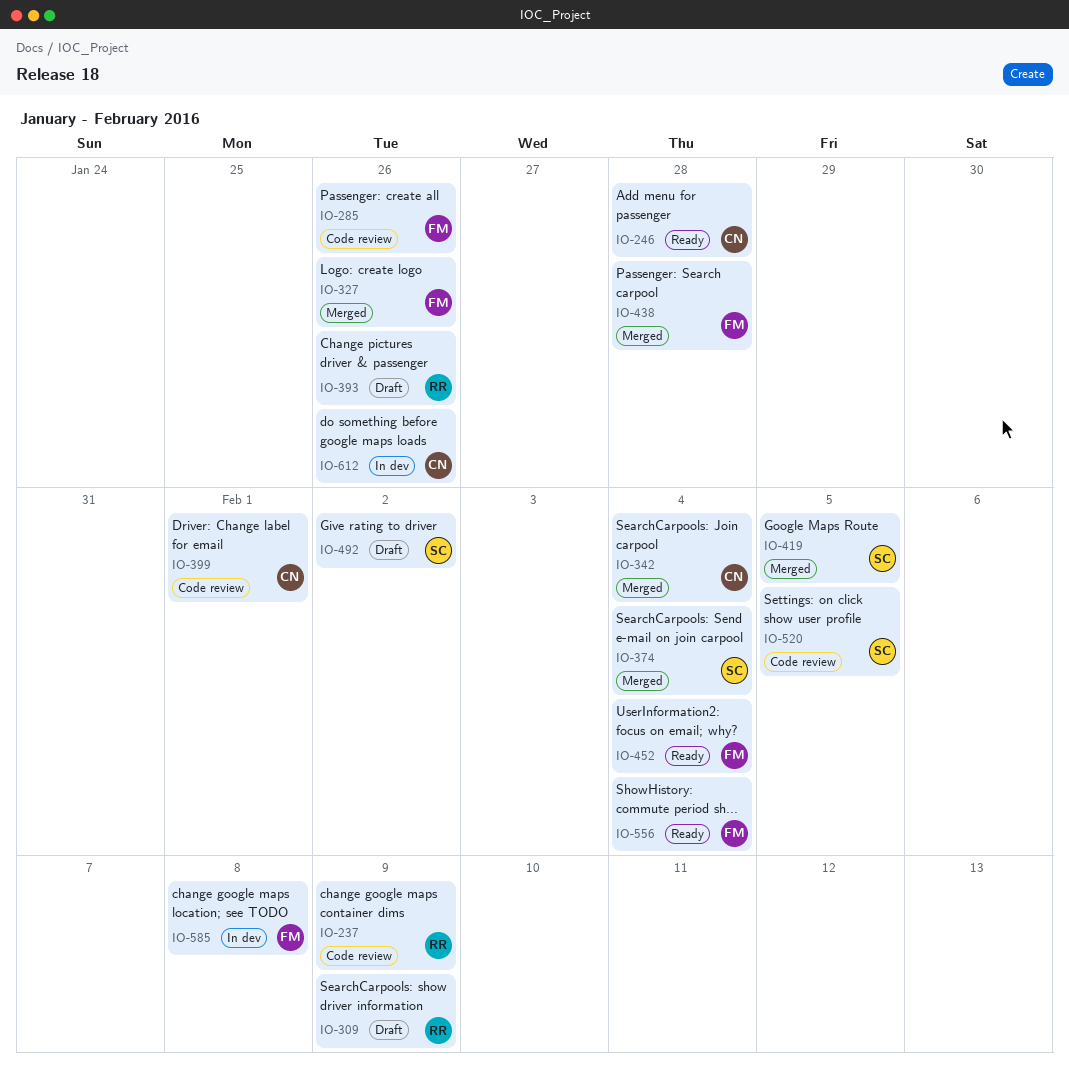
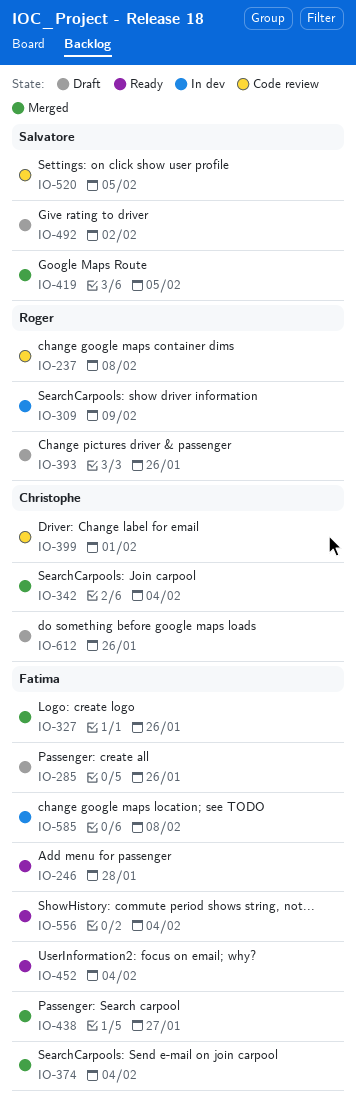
IO-237, due: Feb 9 -> Feb 8
IO-246, owner: Christophe -> Fatima
IO-285, status: Code review -> Draft
IO-309, status: Draft -> In dev
IO-374, owner: Salvatore -> Fatima
IO-438, due: Jan 28 -> Jan 27
IO-612, status: In dev -> Draft

